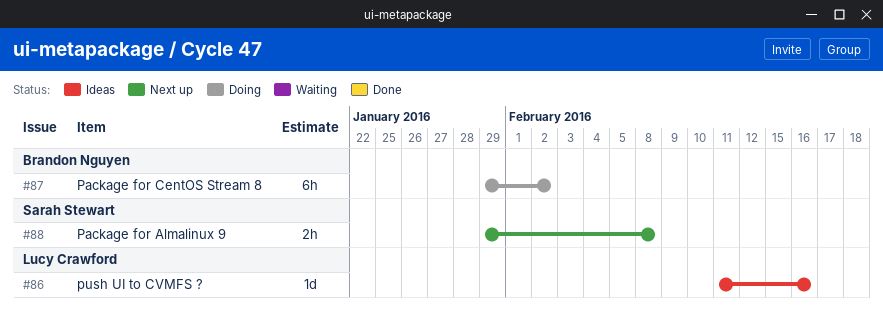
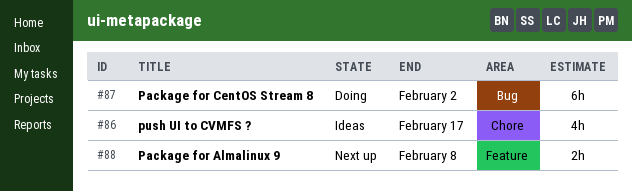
#86, estimate: 1d -> 4h
#86, due: Feb 16 -> Feb 17

